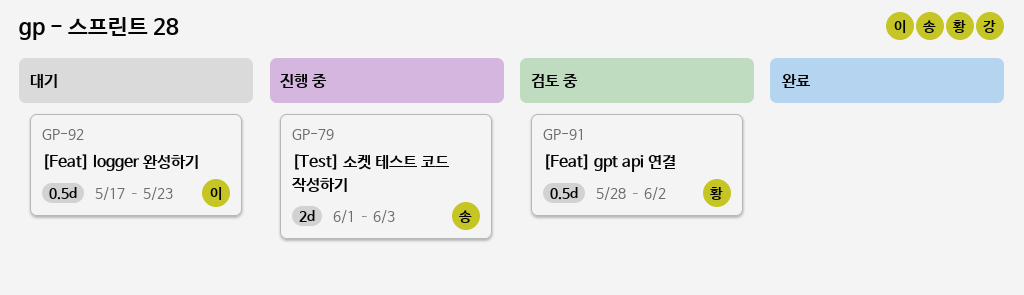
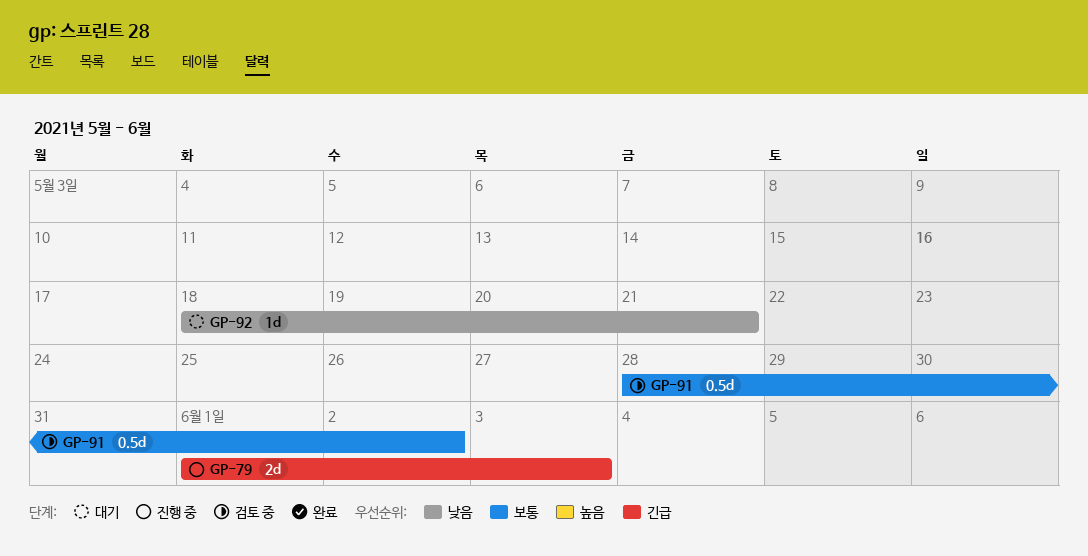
GP-92, estimate: 0.5d -> 1d
GP-92, start: May 17 -> May 18
GP-92, due: May 23 -> May 21

